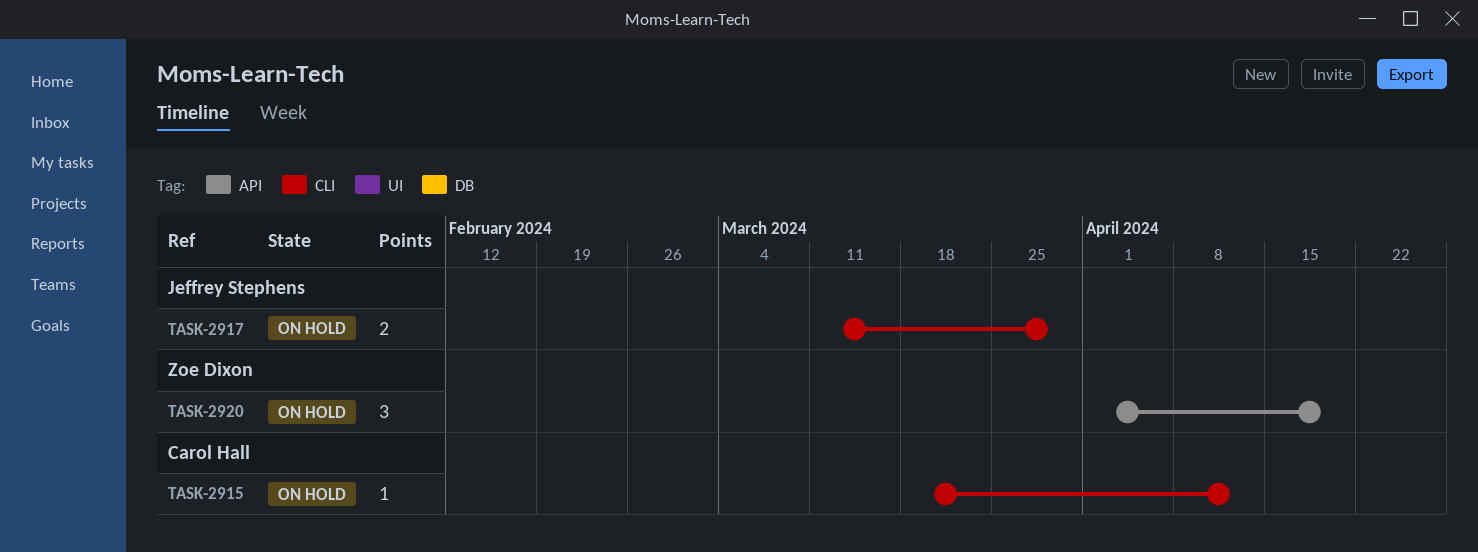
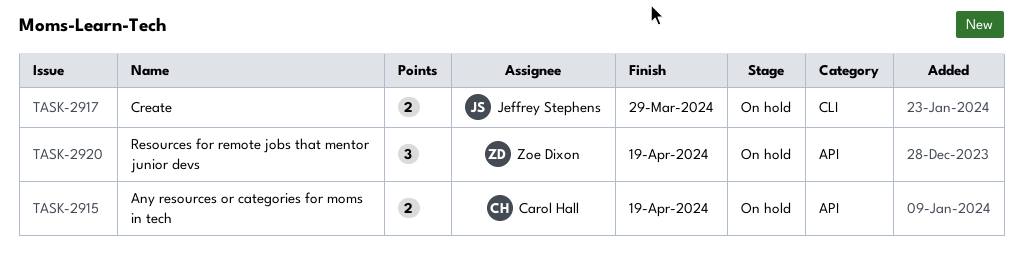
TASK-2915, label: CLI -> API
TASK-2915, estimate: 1 -> 2
TASK-2915, due: Apr 12 -> Apr 19

